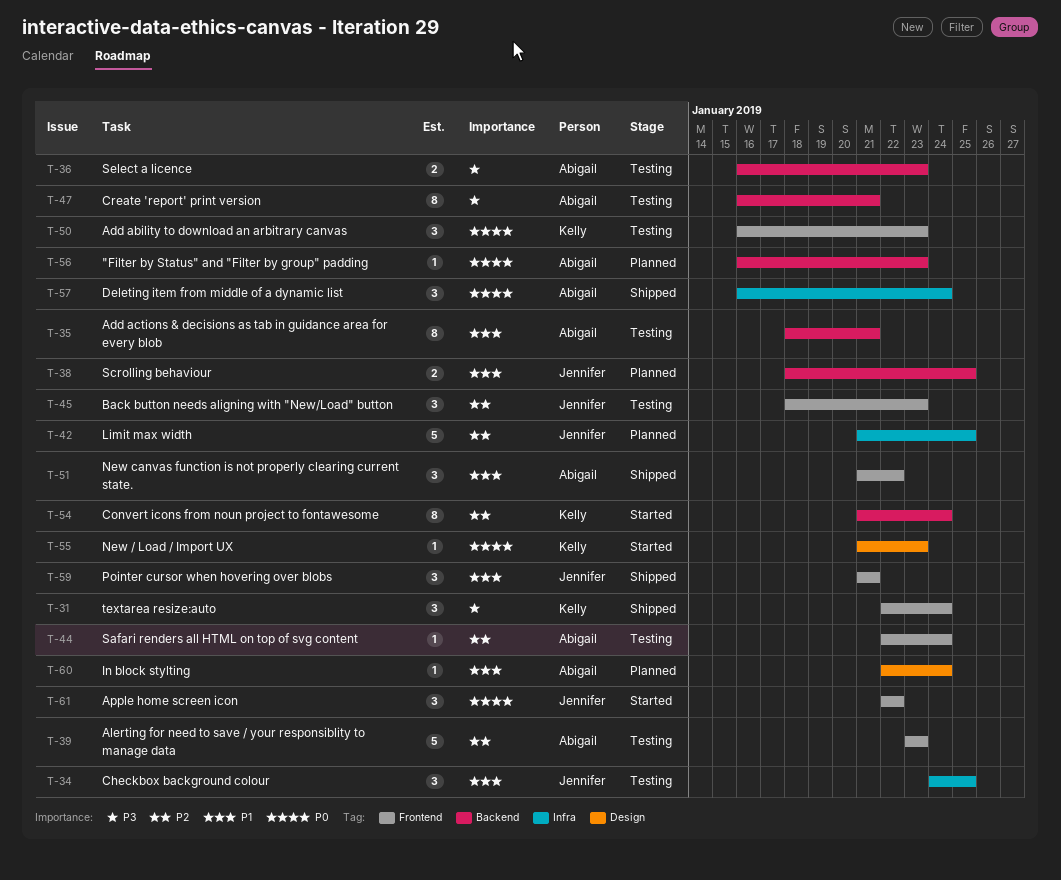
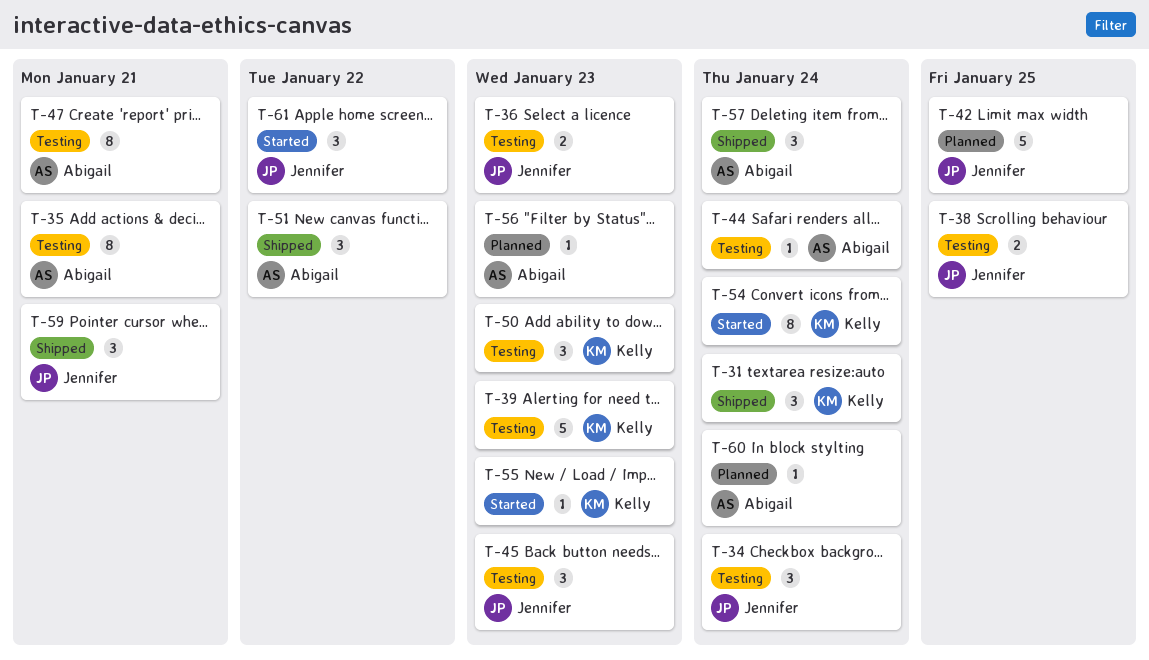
T-34, due: Jan 25 -> Jan 24
T-36, owner: Abigail -> Jennifer
T-38, status: Planned -> Testing
T-39, owner: Abigail -> Kelly

